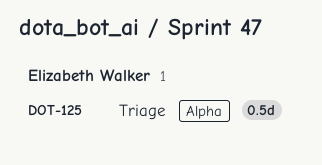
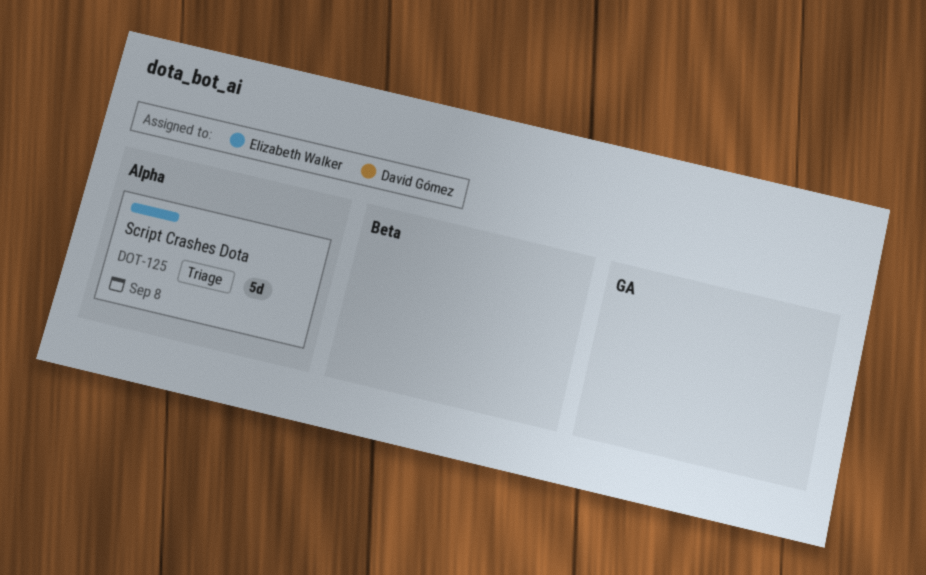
DOT-125, estimate: 0.5d -> 5d

